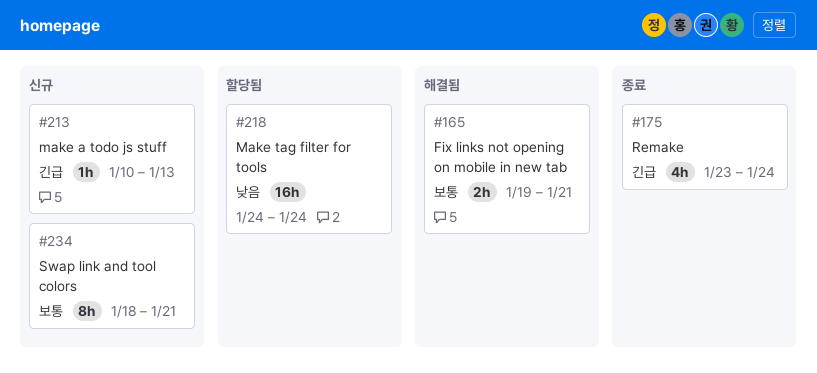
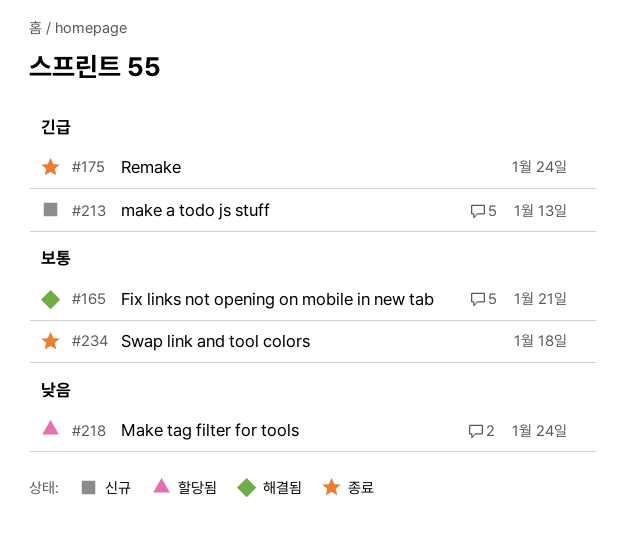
#234, status: 신규 -> 종료
#234, due: Jan 21 -> Jan 18

